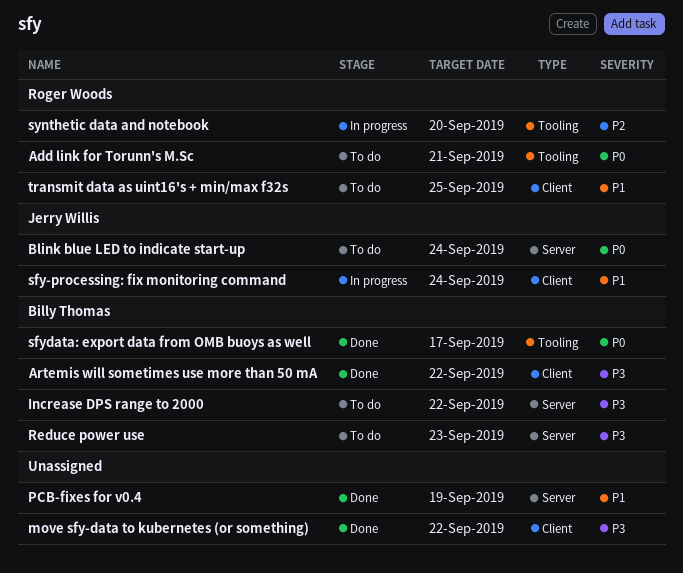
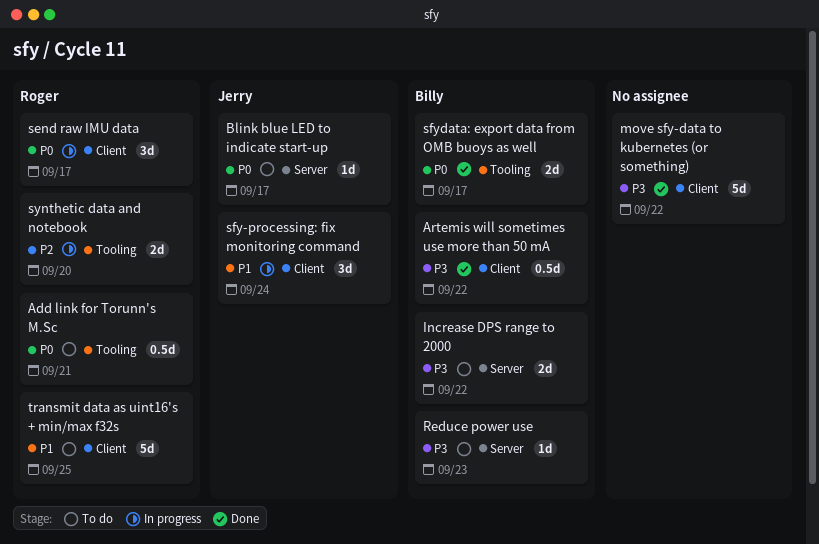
Blink blue LED to indicate start-up, due: Sep 24 -> Sep 17
PCB-fixes for v0.4: present -> none
send raw IMU data: none -> present

